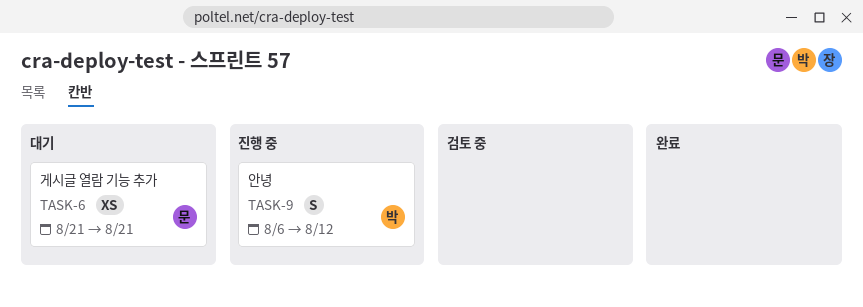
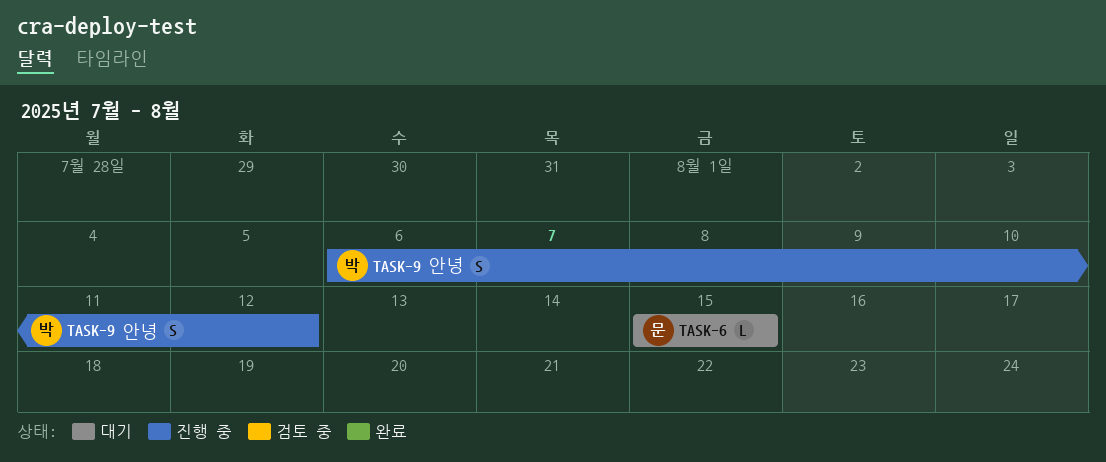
TASK-6, estimate: XS -> L
TASK-6, start: Aug 21 -> Aug 15
TASK-6, due: Aug 21 -> Aug 15

